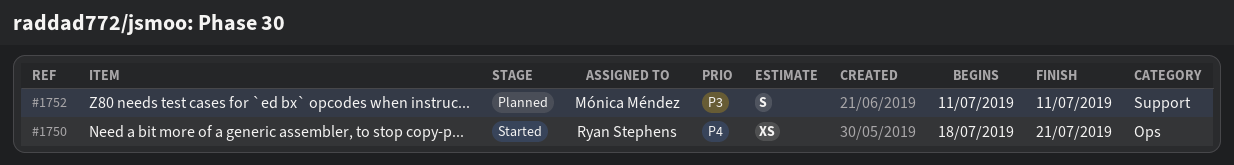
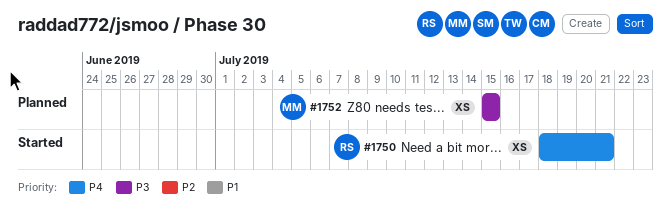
#1752, estimate: S -> XS
#1752, start: Jul 11 -> Jul 15
#1752, due: Jul 11 -> Jul 15

